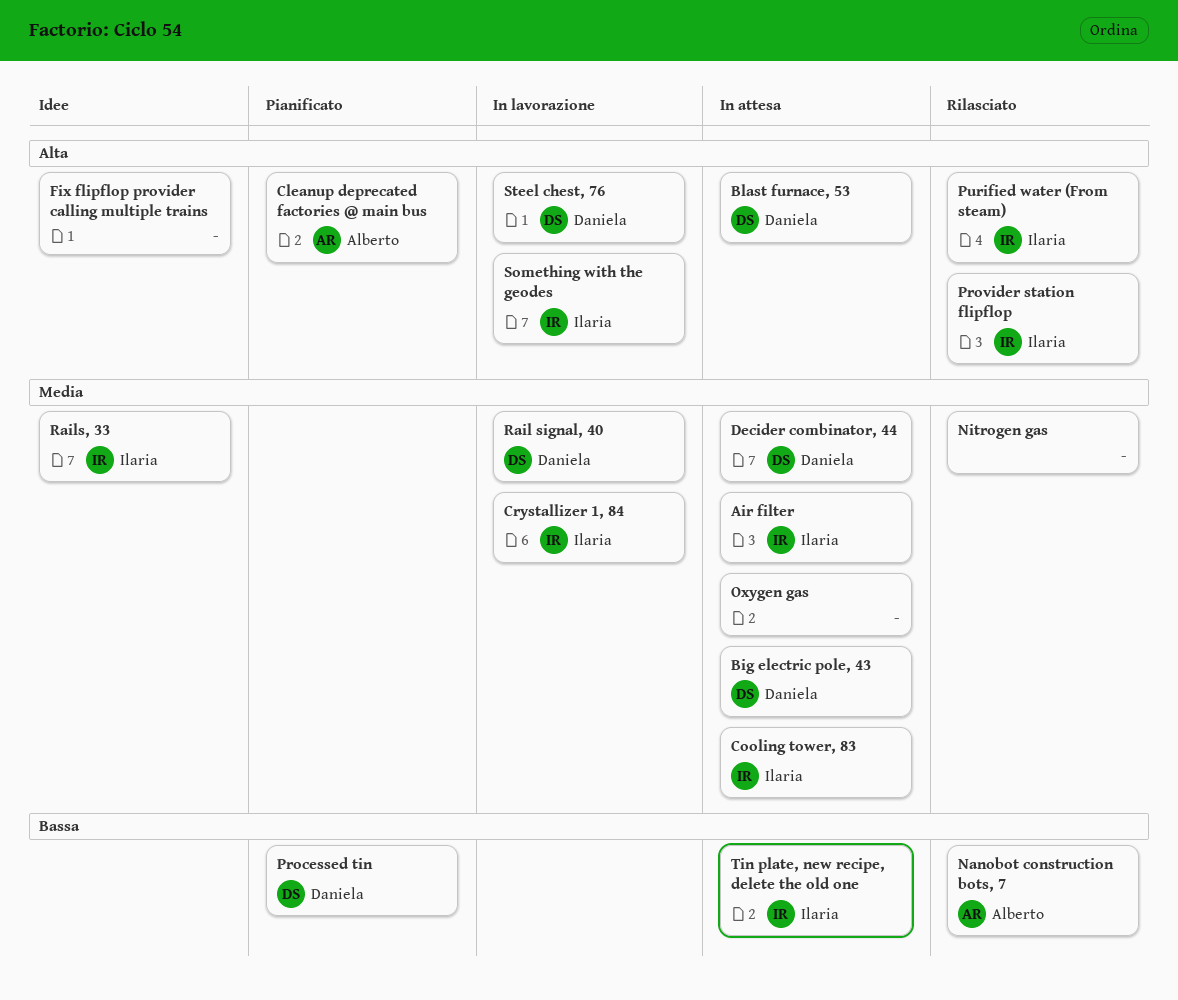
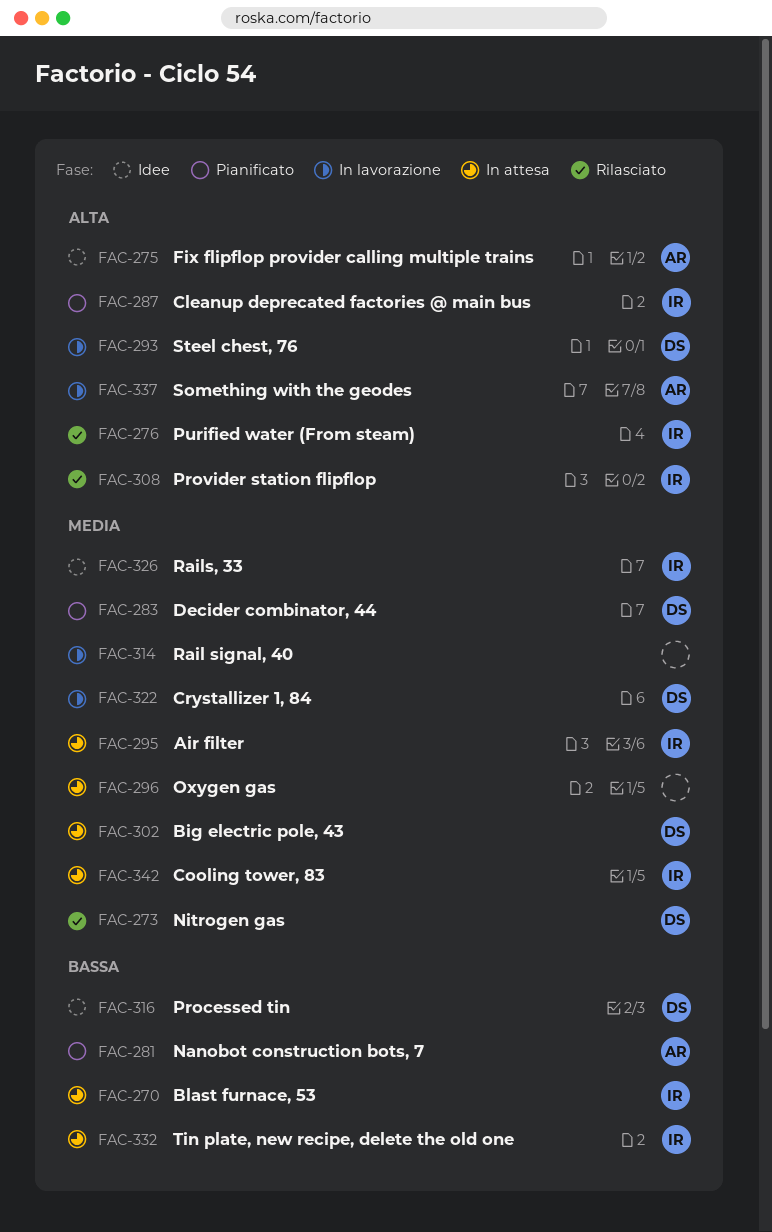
Blast furnace, 53, owner: Daniela -> Ilaria
Blast furnace, 53, priority: Alta -> Bassa
Cleanup deprecated factories @ main bus, owner: Alberto -> Ilaria
Crystallizer 1, 84, owner: Ilaria -> Daniela
Decider combinator, 44, status: In attesa -> Pianificato
Fix flipflop provider calling multiple trains, owner: none -> Alberto
Nanobot construction bots, 7, status: Rilasciato -> Pianificato
Nitrogen gas, owner: none -> Daniela
Processed tin, status: Pianificato -> Idee
Rail signal, 40, owner: Daniela -> none
Something with the geodes, owner: Ilaria -> Alberto

